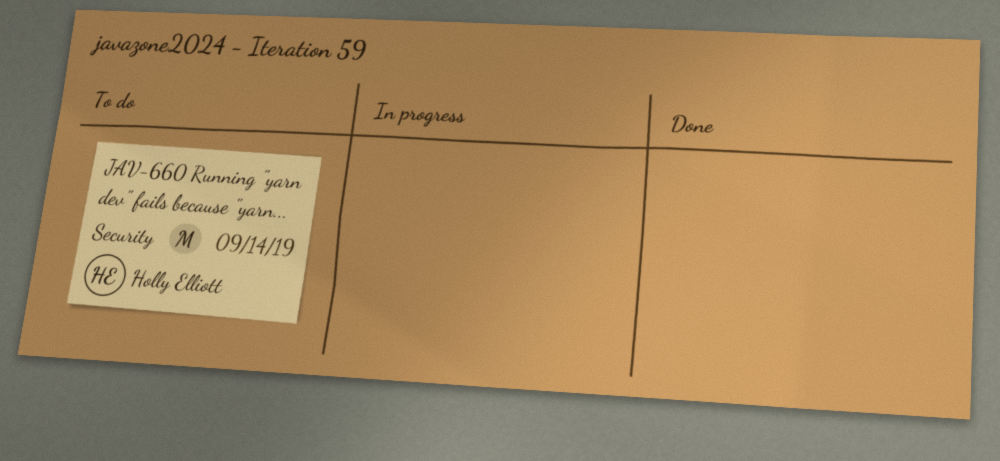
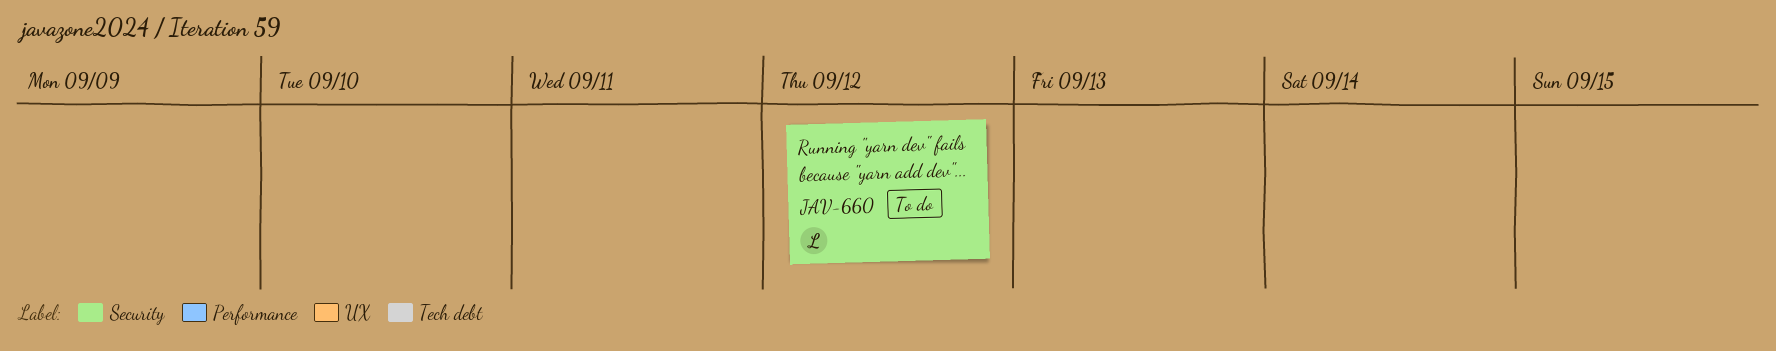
JAV-660, estimate: M -> L
JAV-660, due: Sep 14 -> Sep 12

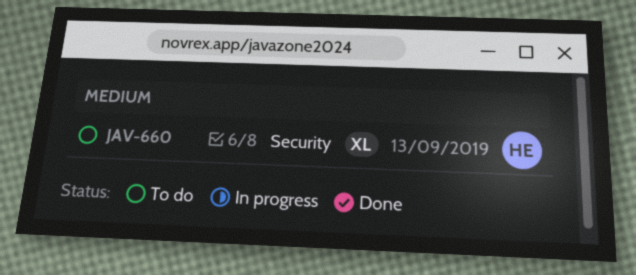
JAV-660, estimate: L -> XL
JAV-660, due: Sep 12 -> Sep 13

